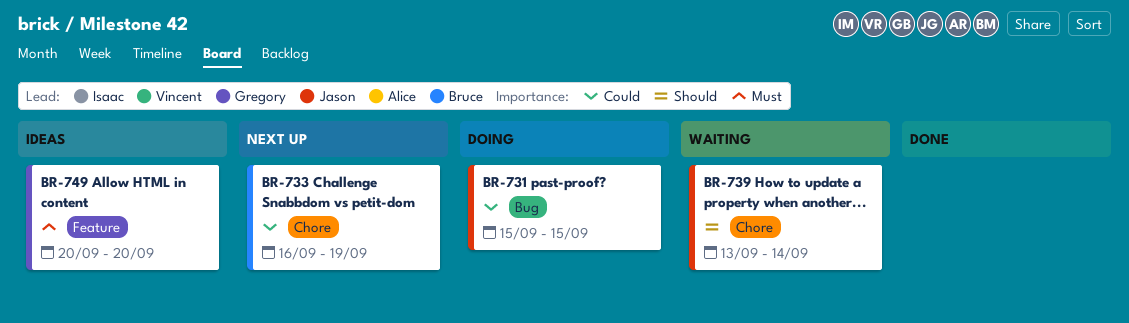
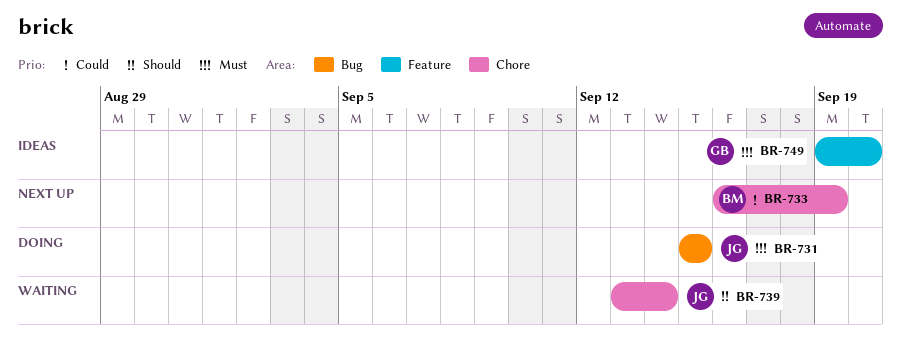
BR-731, priority: Could -> Must
BR-749, start: Sep 20 -> Sep 19

